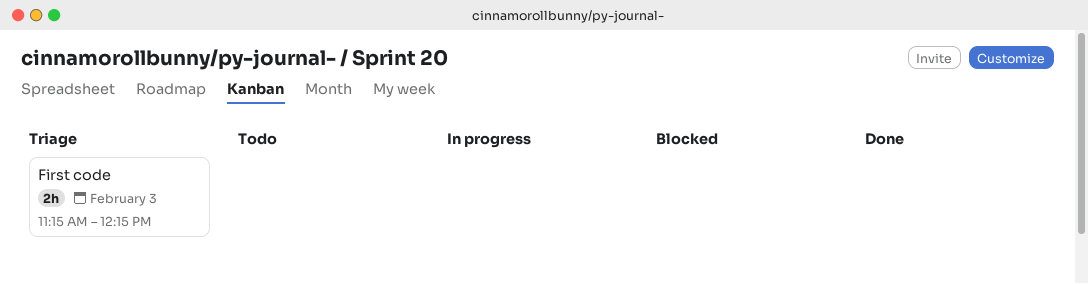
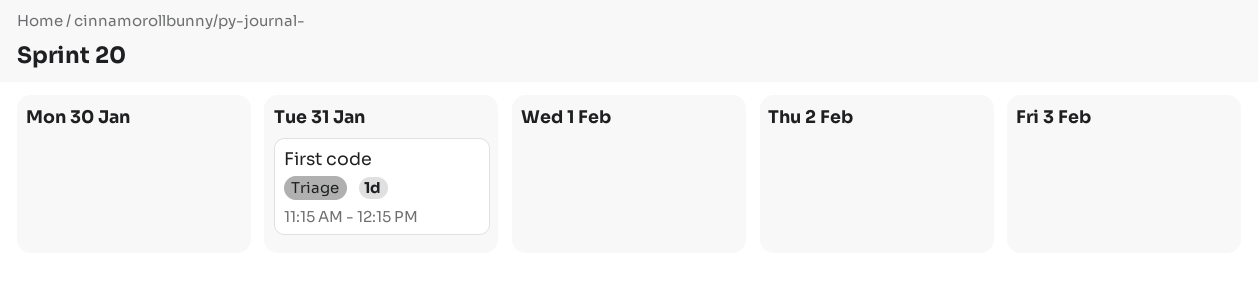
First code, estimate: 2h -> 1d
First code, day: Feb 3 -> Jan 31

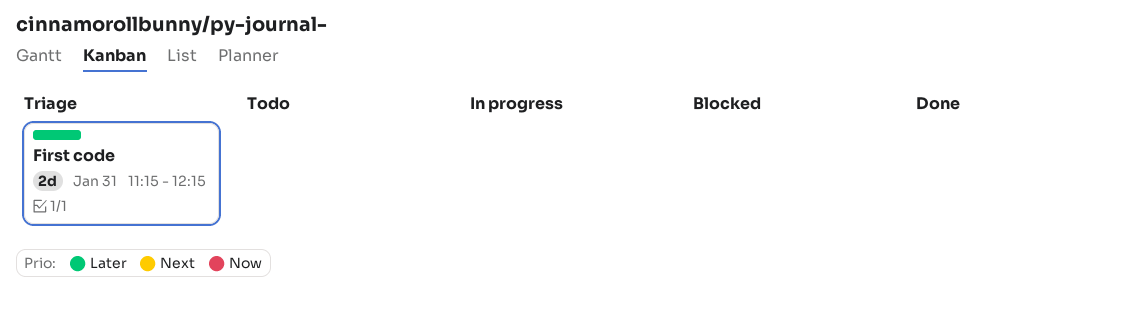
First code, estimate: 1d -> 2d

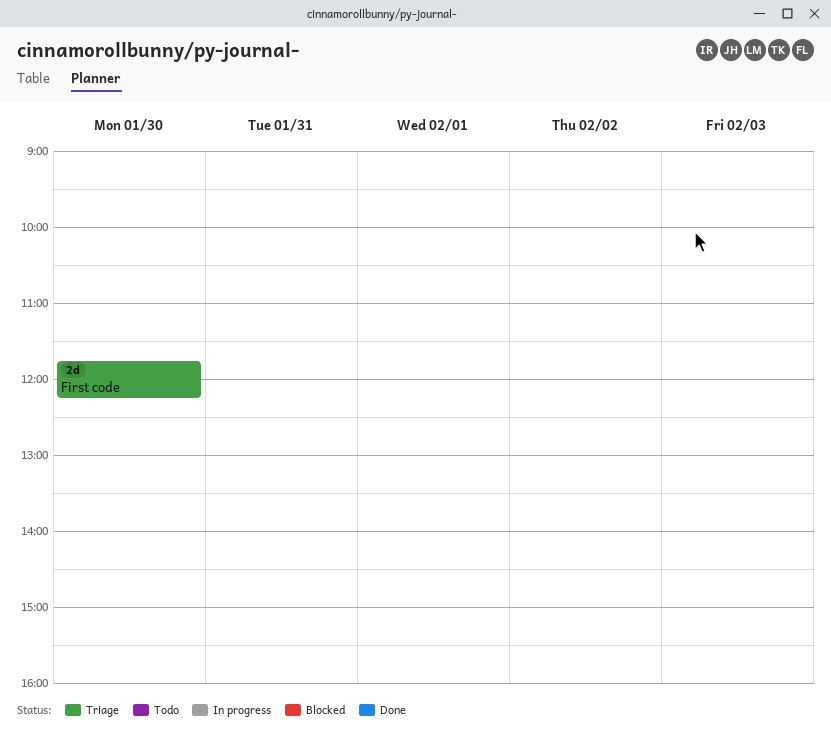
First code, day: Jan 31 -> Jan 30
First code, begins: 11:15 -> 11:45

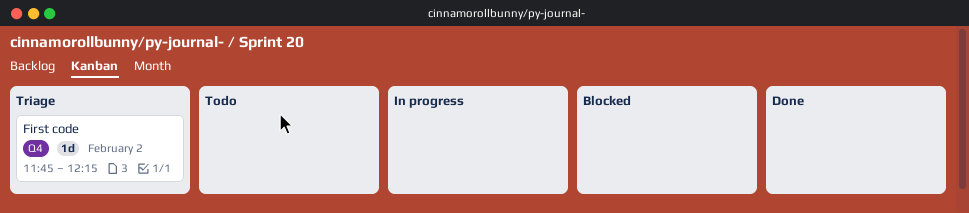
First code, estimate: 2d -> 1d
First code, day: Jan 30 -> Feb 2

